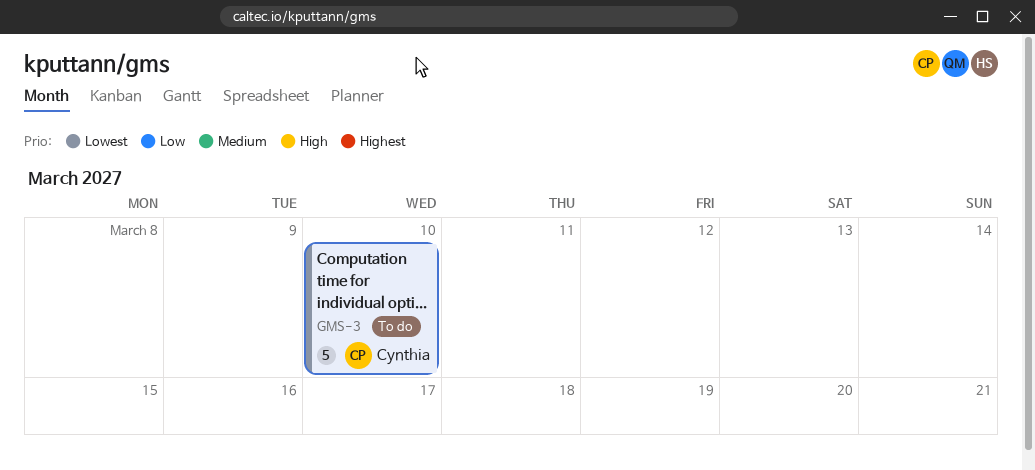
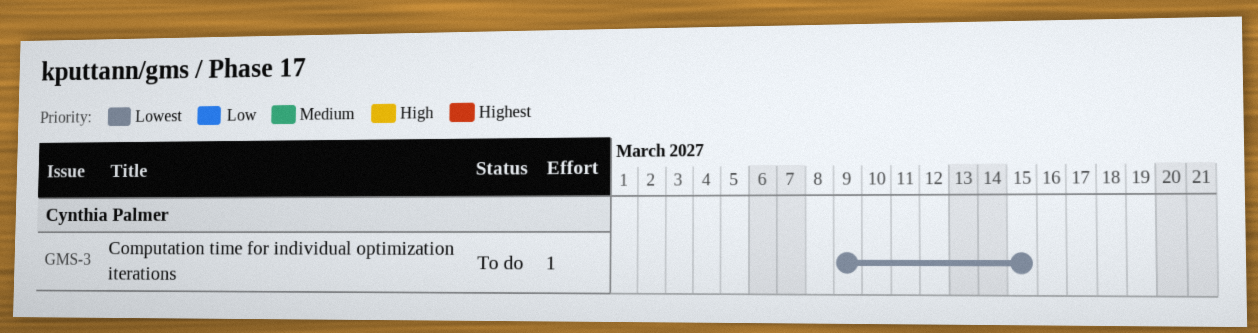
GMS-3, estimate: 5 -> 1
GMS-3, due: Mar 10 -> Mar 15

